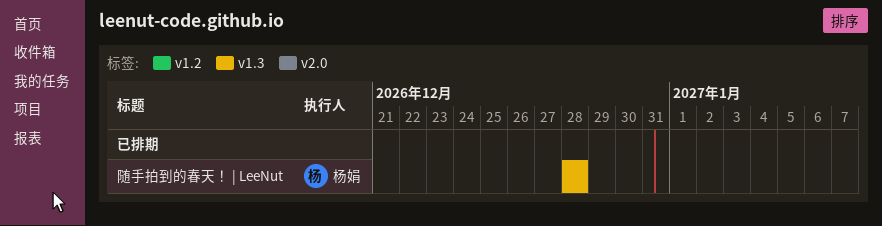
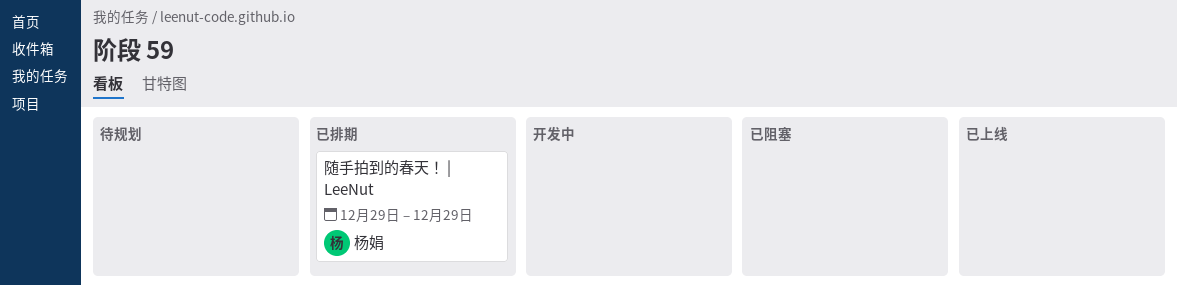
随手拍到的春天！ | LeeNut, start: Dec 28 -> Dec 29
随手拍到的春天！ | LeeNut, due: Dec 28 -> Dec 29

